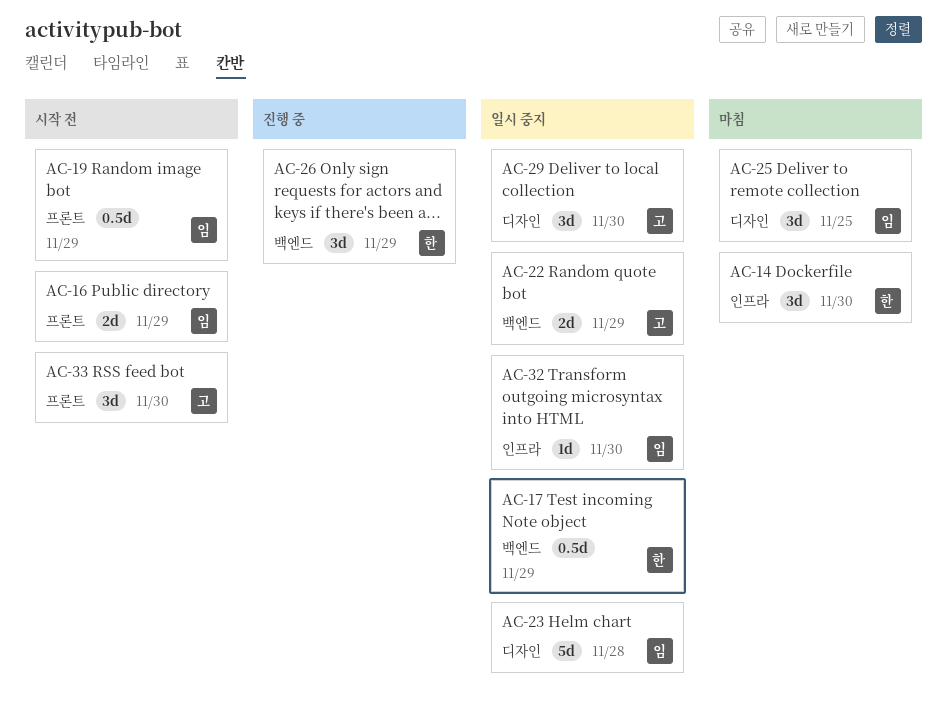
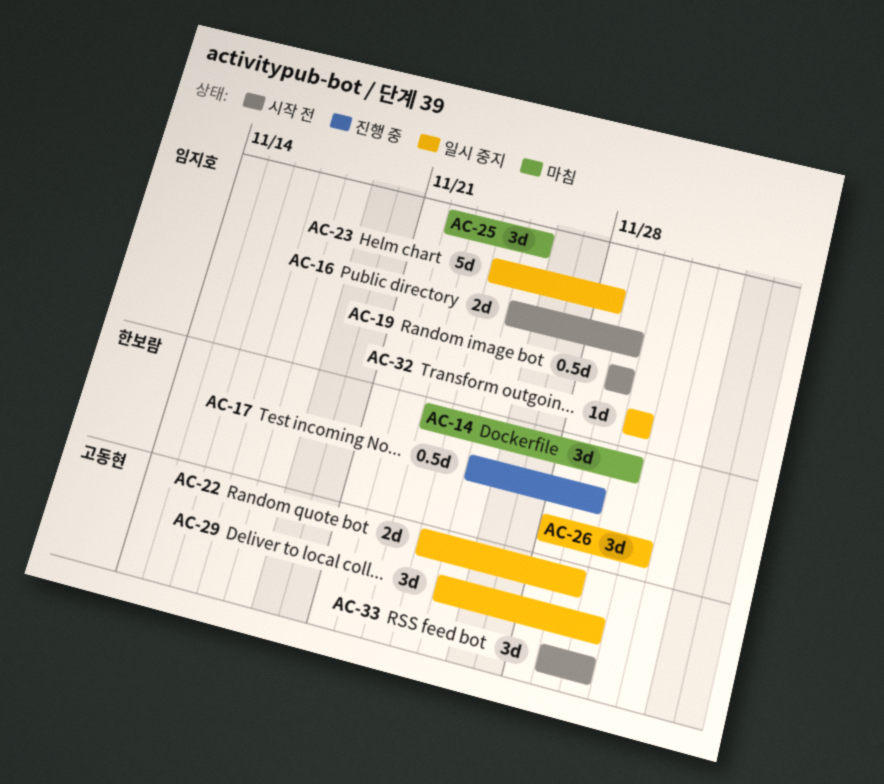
AC-17, status: 일시 중지 -> 진행 중
AC-26, status: 진행 중 -> 일시 중지
AC-26, due: Nov 29 -> Dec 1

